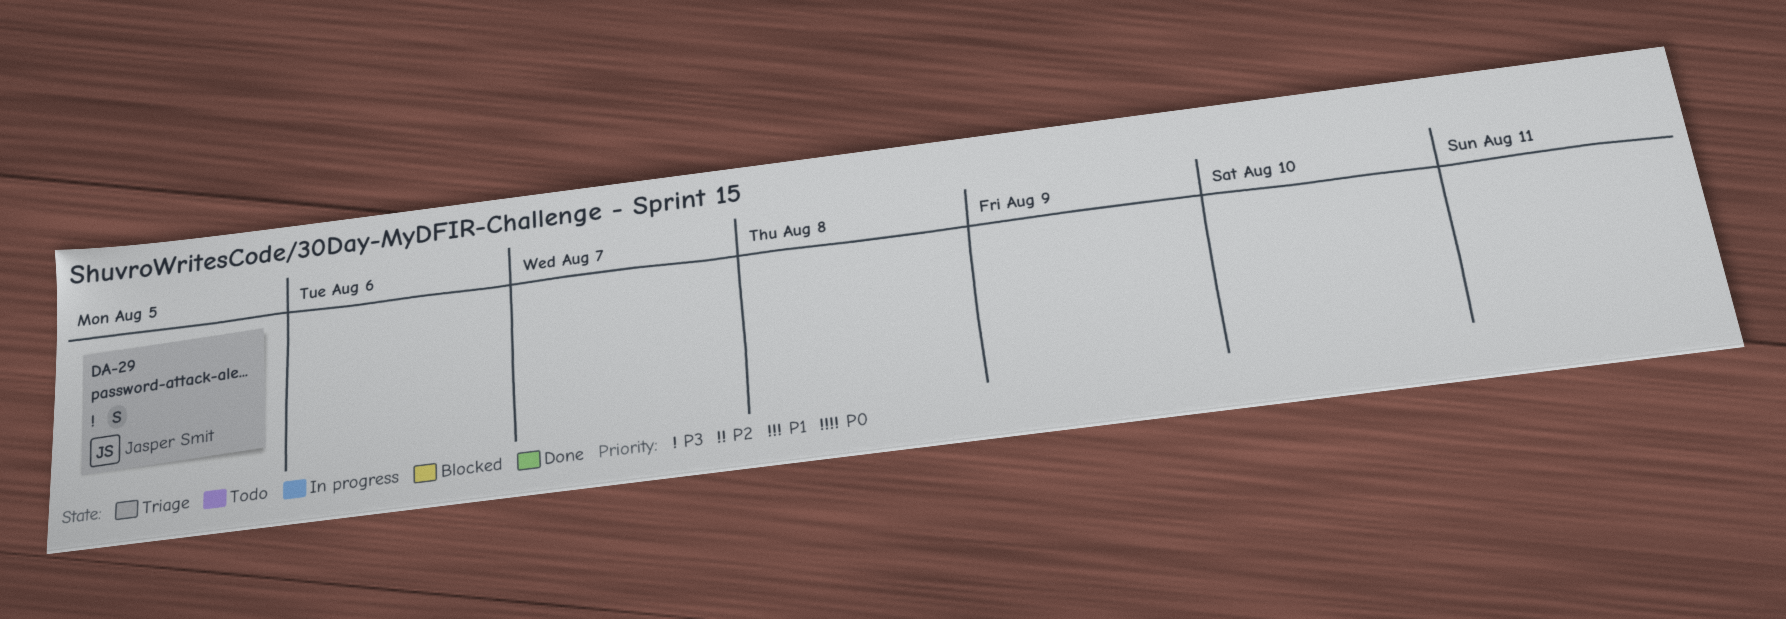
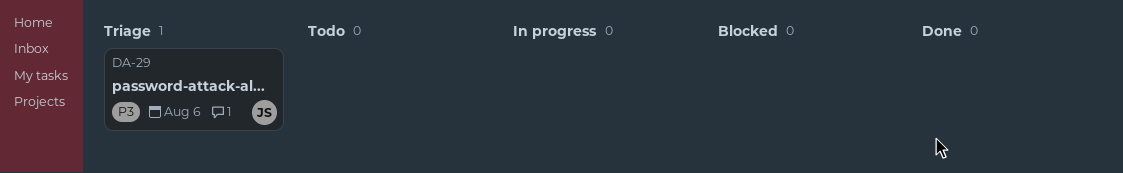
DA-29, due: Aug 5 -> Aug 6

